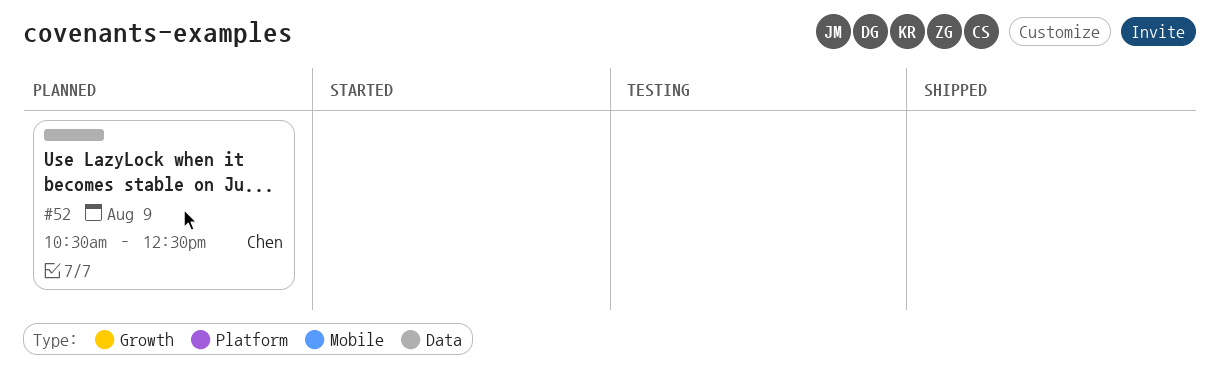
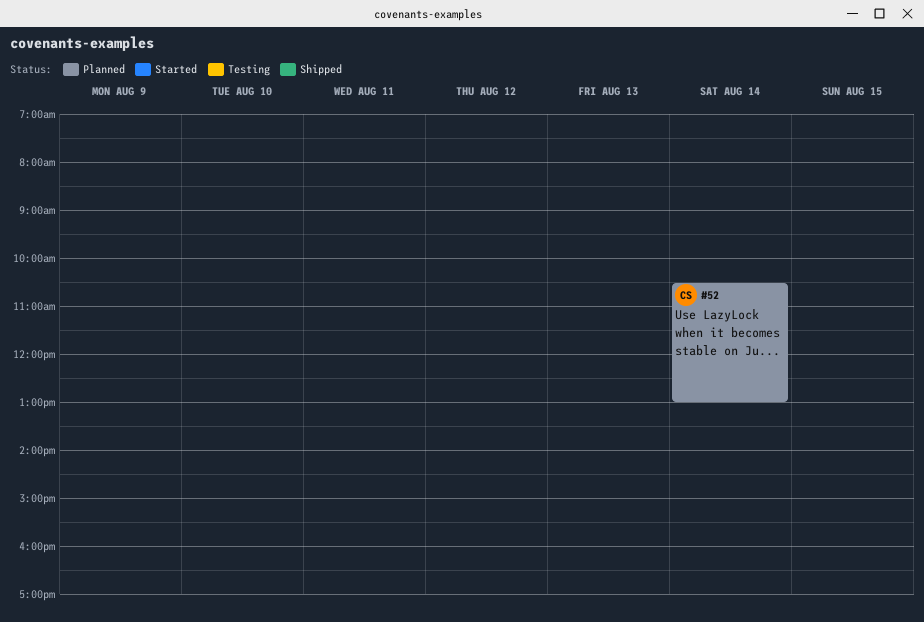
#52, day: Aug 9 -> Aug 14
#52, ends: 12:30 -> 13:00

